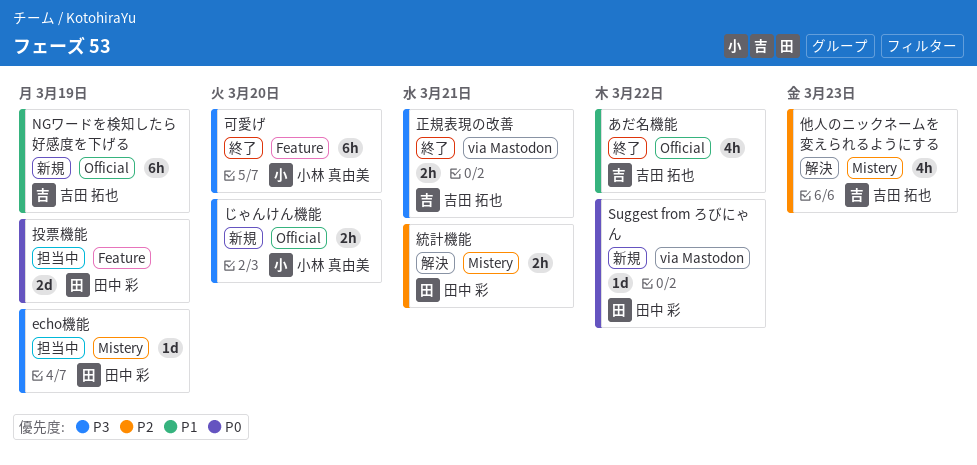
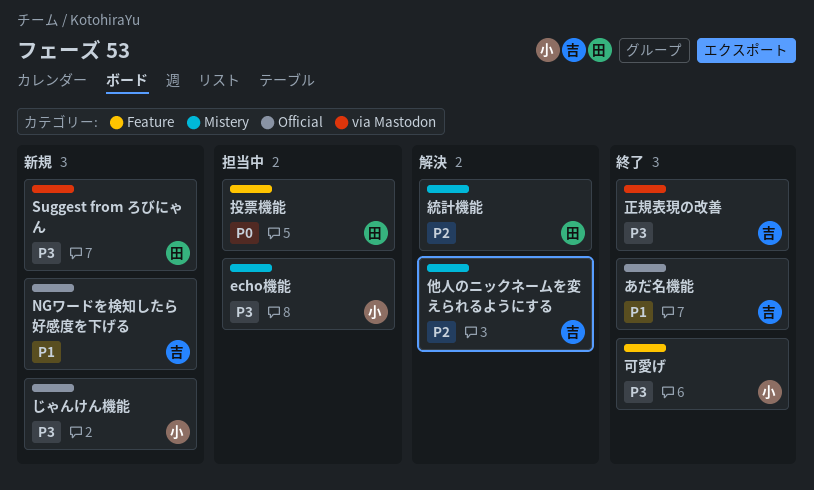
echo機能, owner: 田中 彩 -> 小林 真由美
Suggest from ろびにゃん, priority: P0 -> P3

